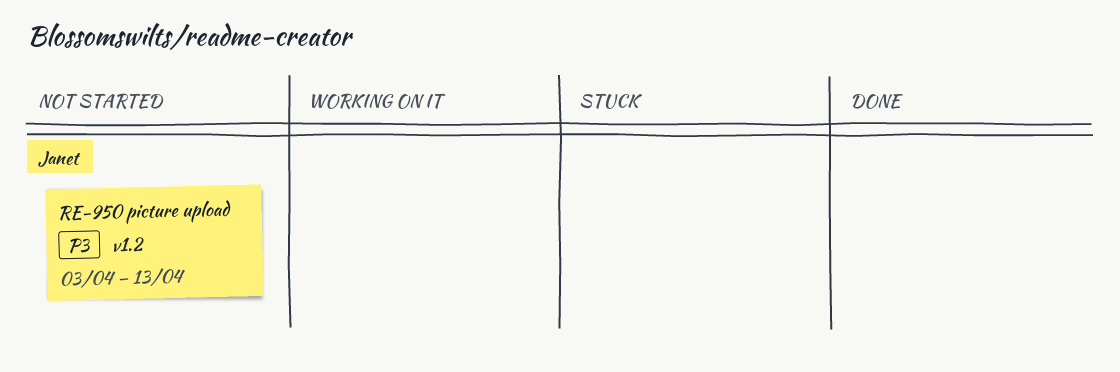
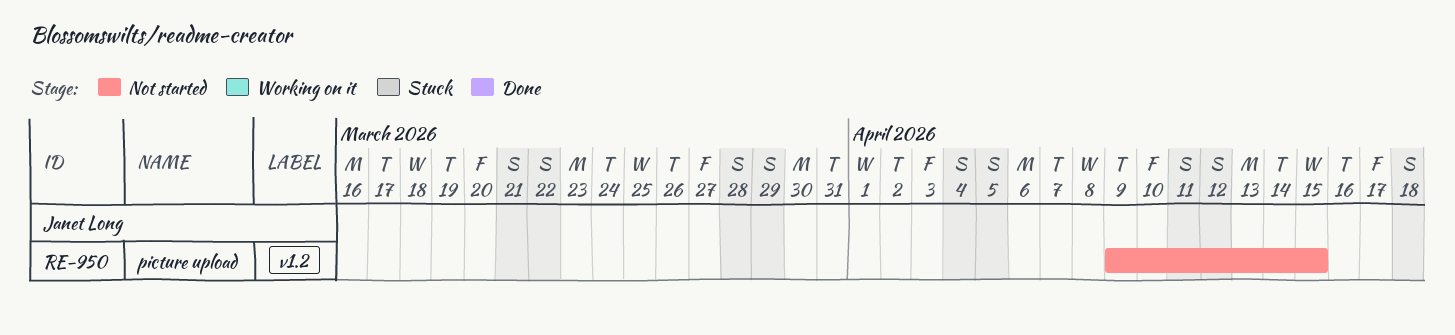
RE-950, start: Apr 3 -> Apr 9
RE-950, due: Apr 13 -> Apr 15

